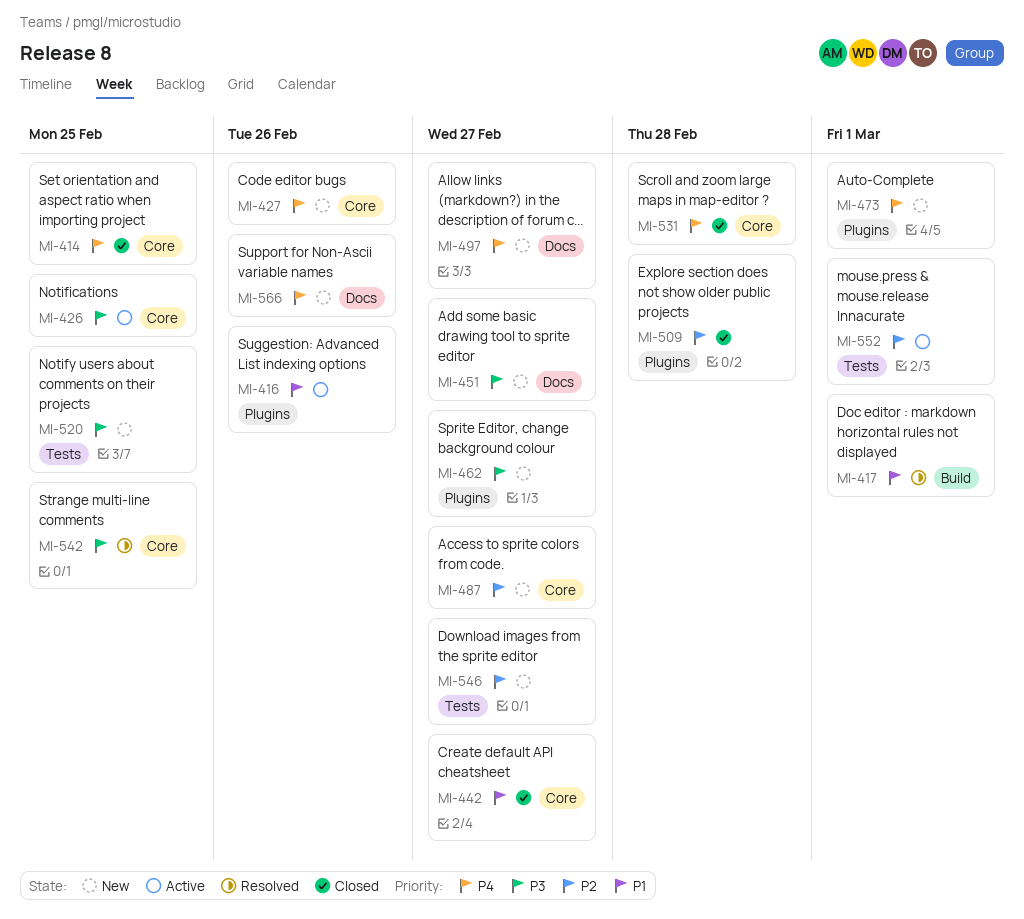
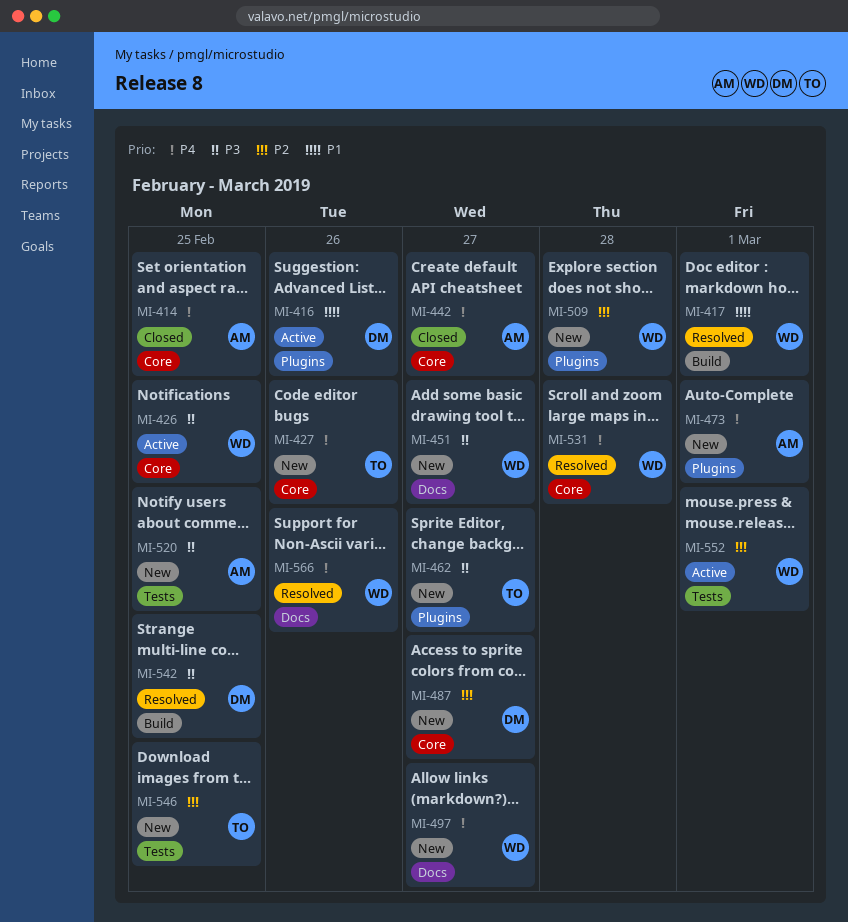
MI-442, priority: P1 -> P4
MI-509, status: Closed -> New
MI-531, status: Closed -> Resolved
MI-542, label: Core -> Build
MI-546, due: Feb 27 -> Feb 25
MI-566, status: New -> Resolved

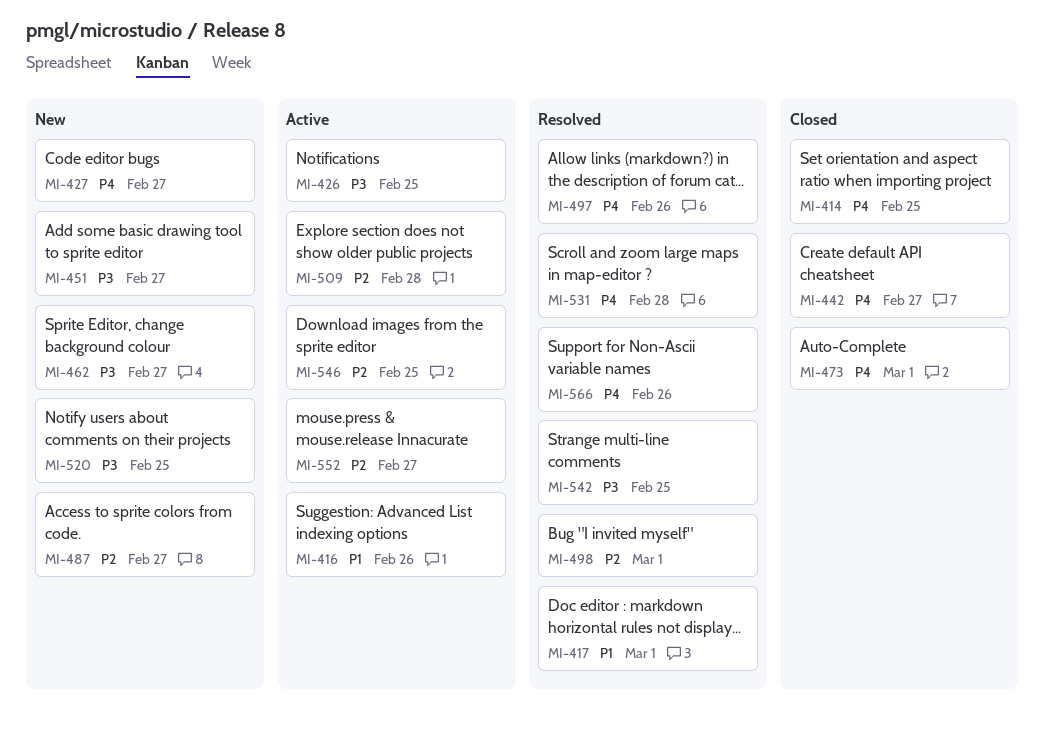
MI-427, due: Feb 26 -> Feb 27
MI-473, status: New -> Closed
MI-497, status: New -> Resolved
MI-497, due: Feb 27 -> Feb 26
MI-498: none -> present
MI-509, status: New -> Active
MI-546, status: New -> Active
MI-552, due: Mar 1 -> Feb 27

